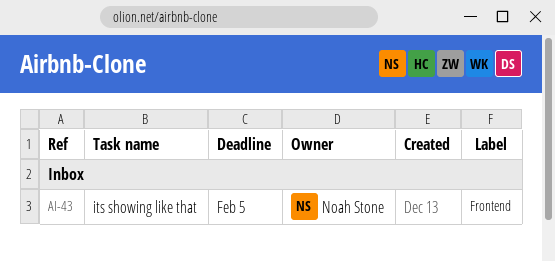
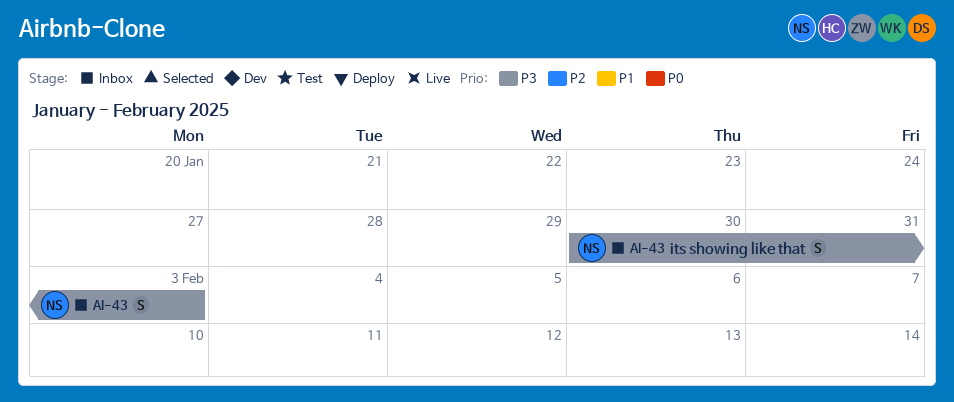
AI-43, due: Feb 5 -> Feb 3

